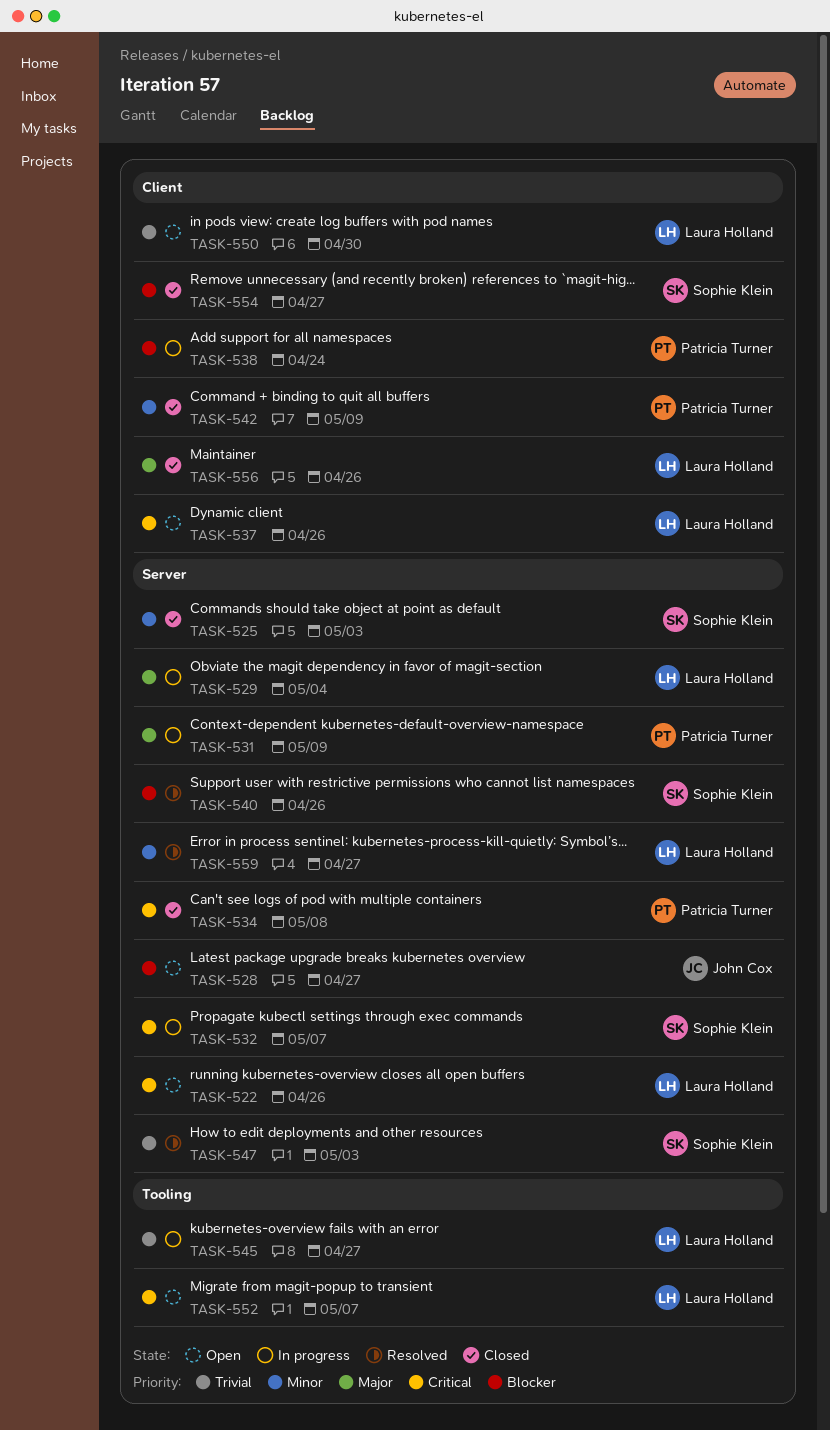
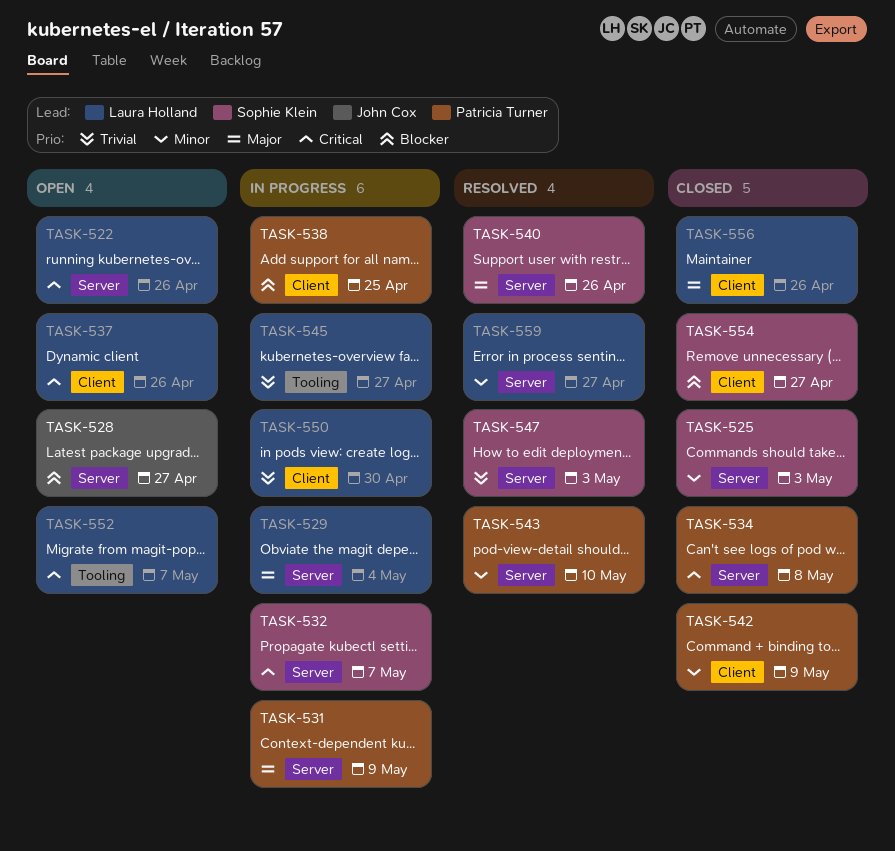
TASK-538, due: Apr 24 -> Apr 25
TASK-540, priority: Blocker -> Major
TASK-543: none -> present
TASK-550, status: Open -> In progress

